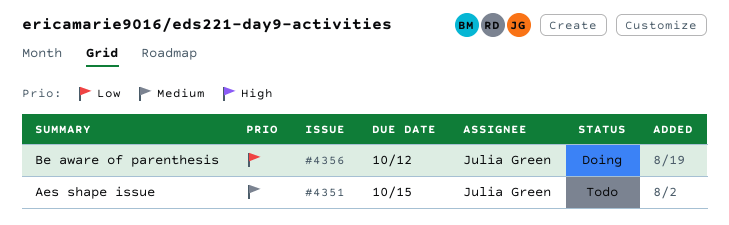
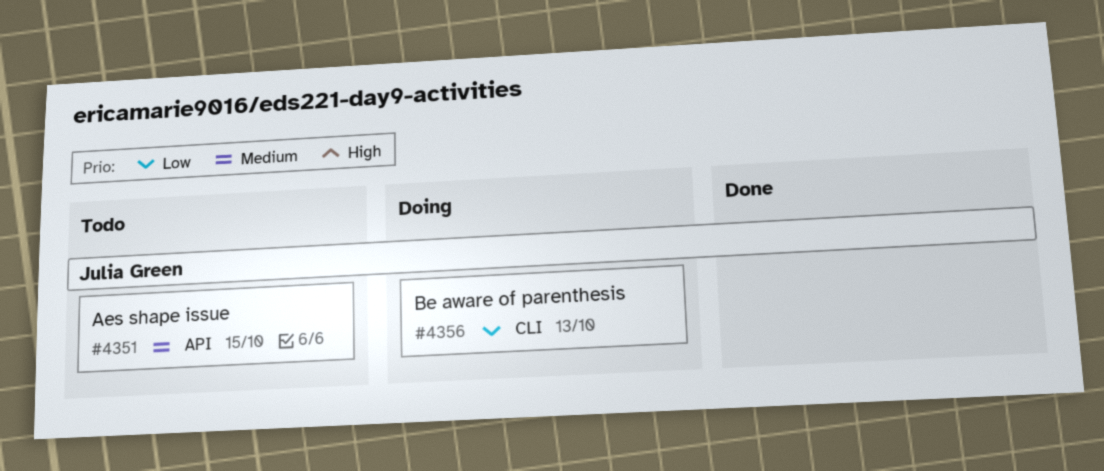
#4356, due: Oct 12 -> Oct 13

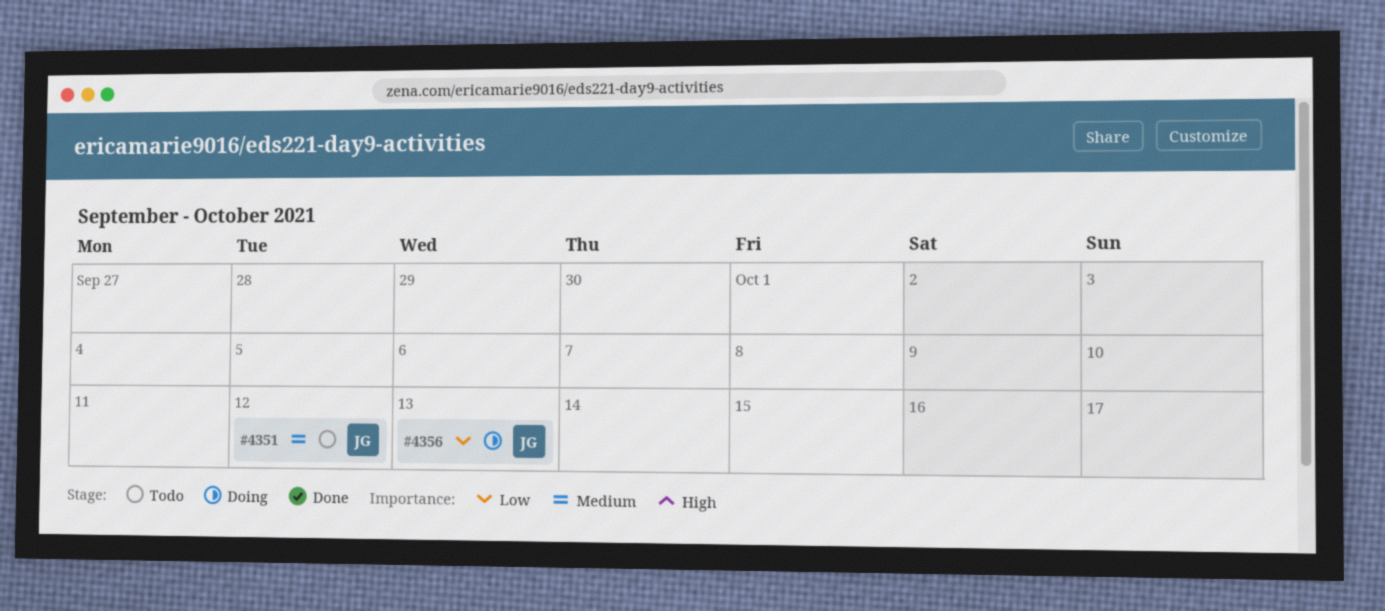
#4351, due: Oct 15 -> Oct 12

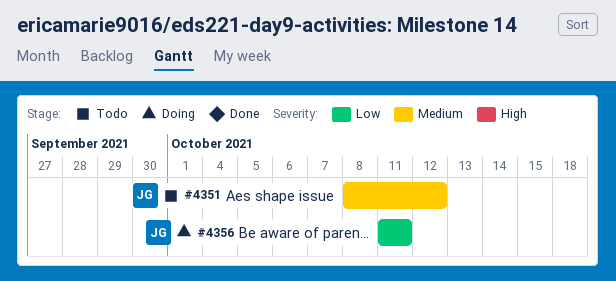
#4356, due: Oct 13 -> Oct 11

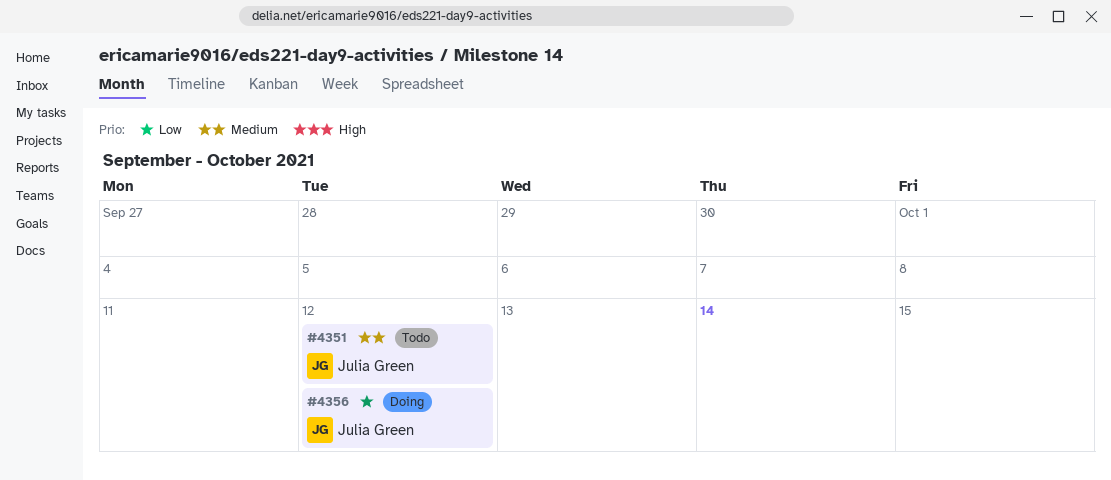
#4356, due: Oct 11 -> Oct 12

